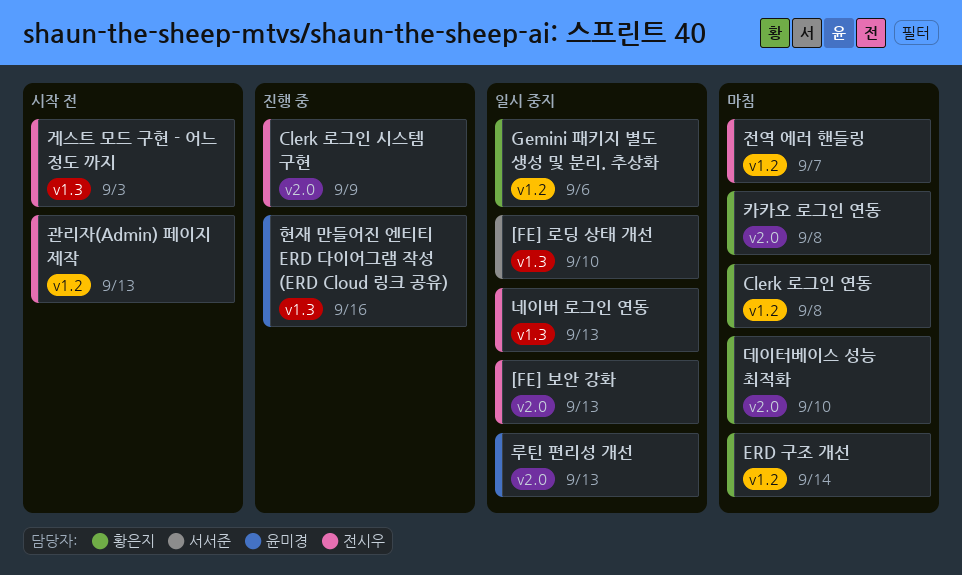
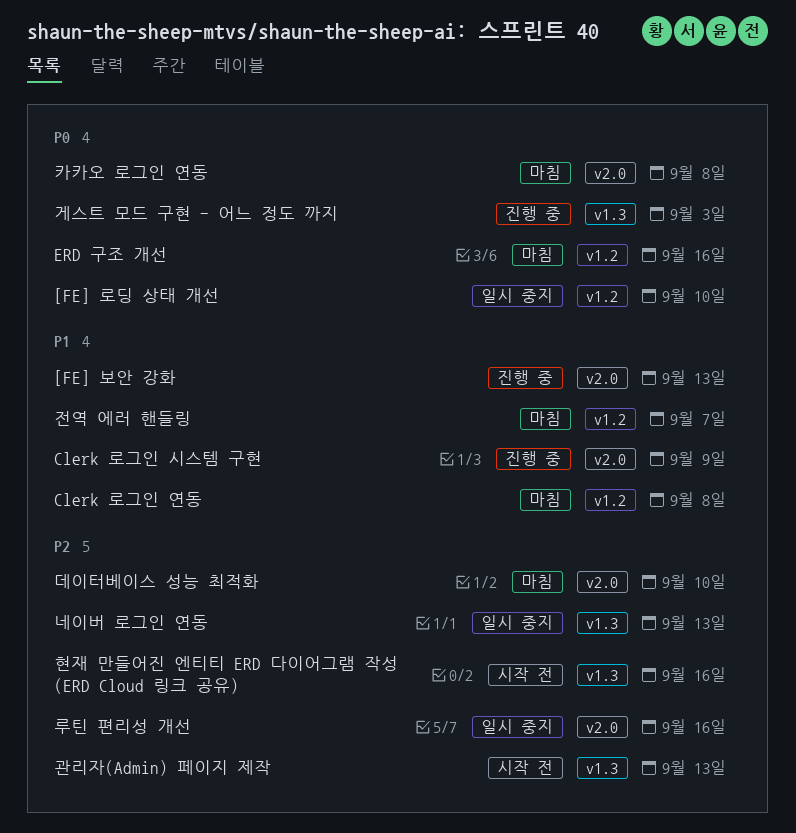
[FE] 로딩 상태 개선, label: v1.3 -> v1.2
[FE] 보안 강화, status: 일시 중지 -> 진행 중
ERD 구조 개선, due: Sep 14 -> Sep 16
Gemini 패키지 별도 생성 및 분리. 추상화: present -> none
게스트 모드 구현 - 어느 정도 까지, status: 시작 전 -> 진행 중
관리자(Admin) 페이지 제작, label: v1.2 -> v1.3
루틴 편리성 개선, due: Sep 13 -> Sep 16
현재 만들어진 엔티티 ERD 다이어그램 작성 (ERD Cloud 링크 공유), status: 진행 중 -> 시작 전

